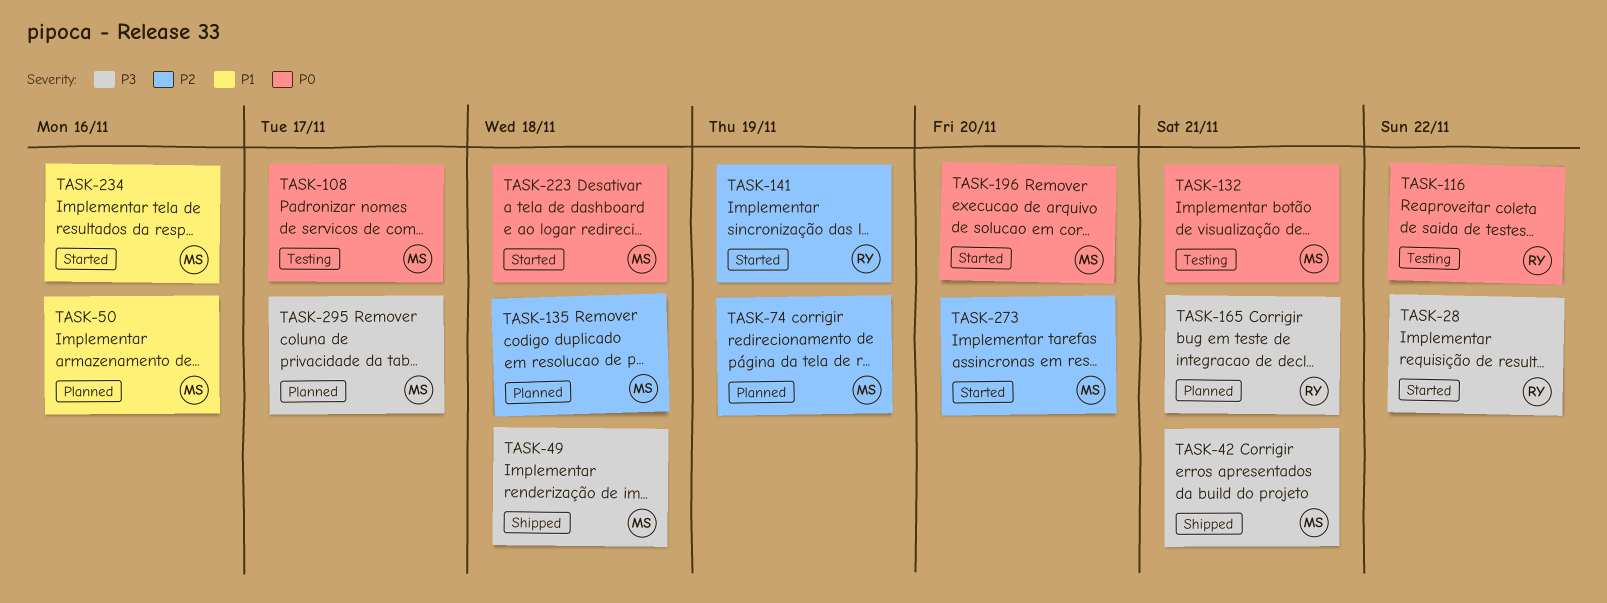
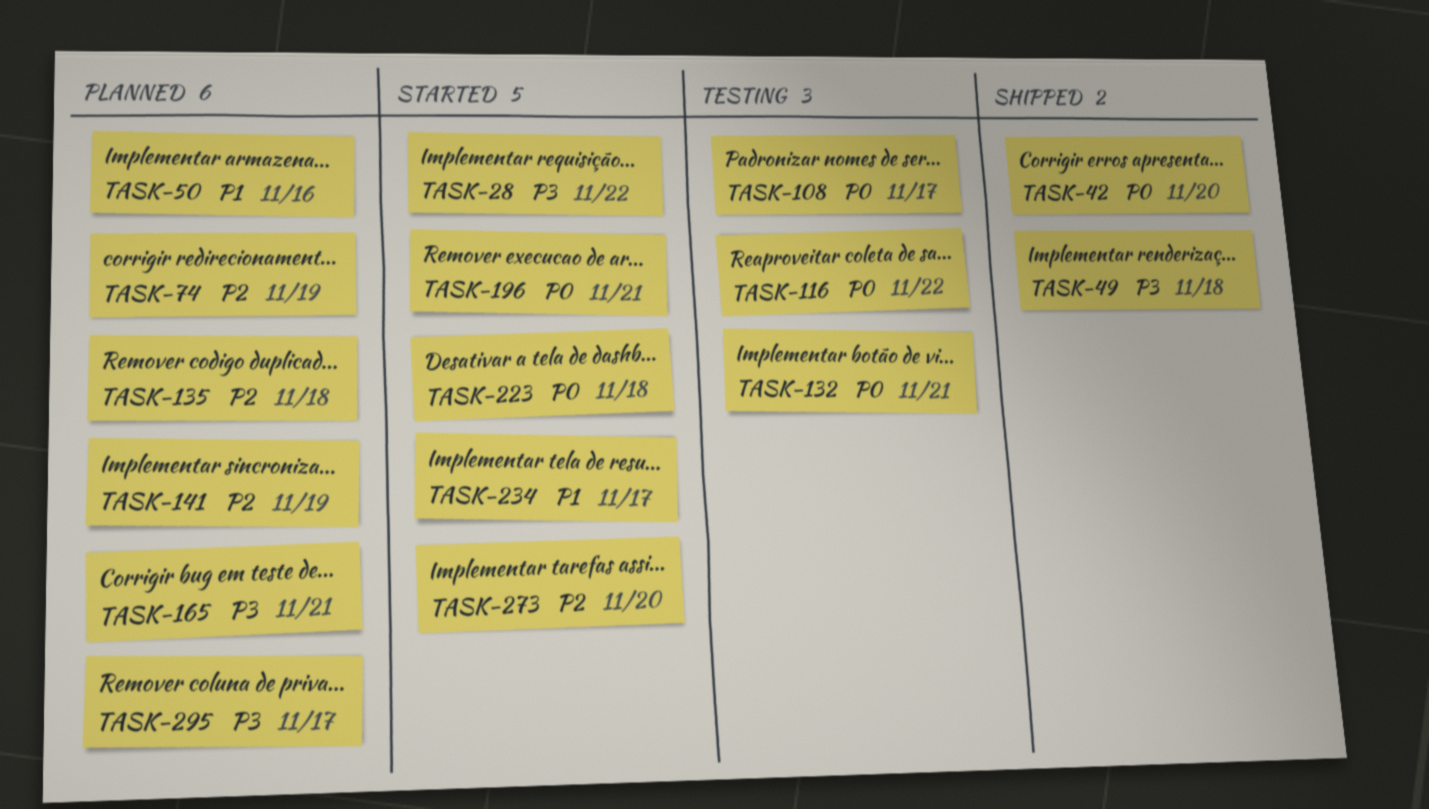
TASK-42, priority: P3 -> P0
TASK-42, due: Nov 21 -> Nov 20
TASK-141, status: Started -> Planned
TASK-196, due: Nov 20 -> Nov 21
TASK-234, due: Nov 16 -> Nov 17

